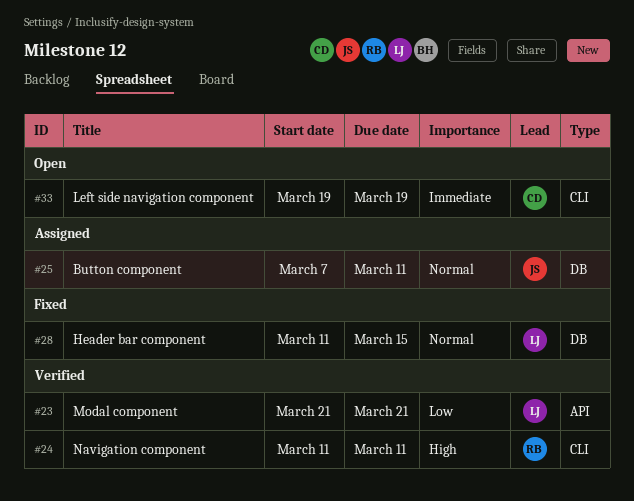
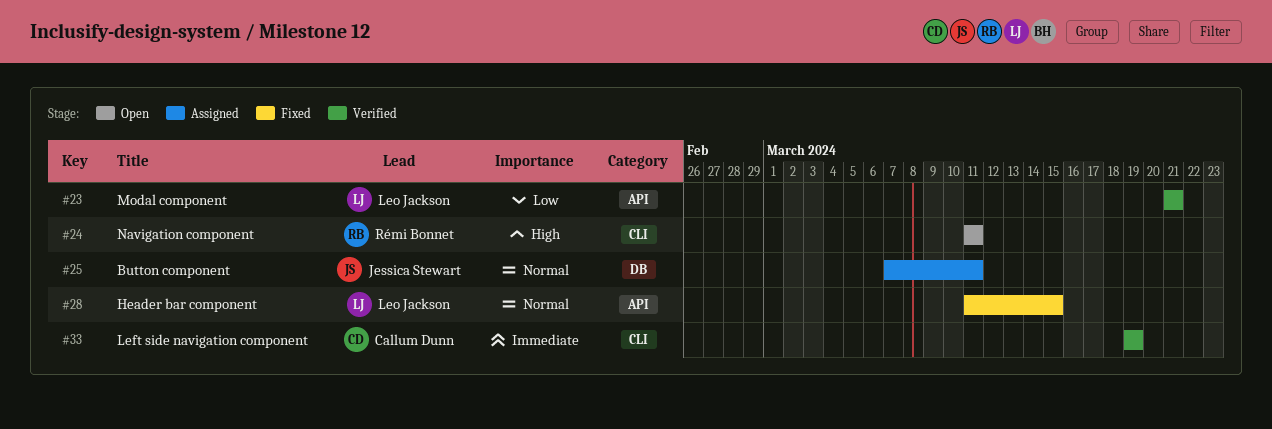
#24, status: Verified -> Open
#28, label: DB -> API
#33, status: Open -> Verified

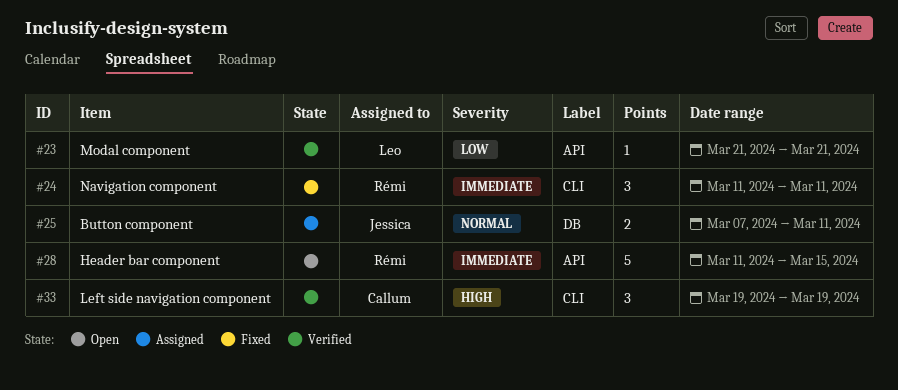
#24, status: Open -> Fixed
#24, priority: High -> Immediate
#28, status: Fixed -> Open
#28, owner: Leo Jackson -> Rémi Bonnet
#28, priority: Normal -> Immediate
#33, priority: Immediate -> High

